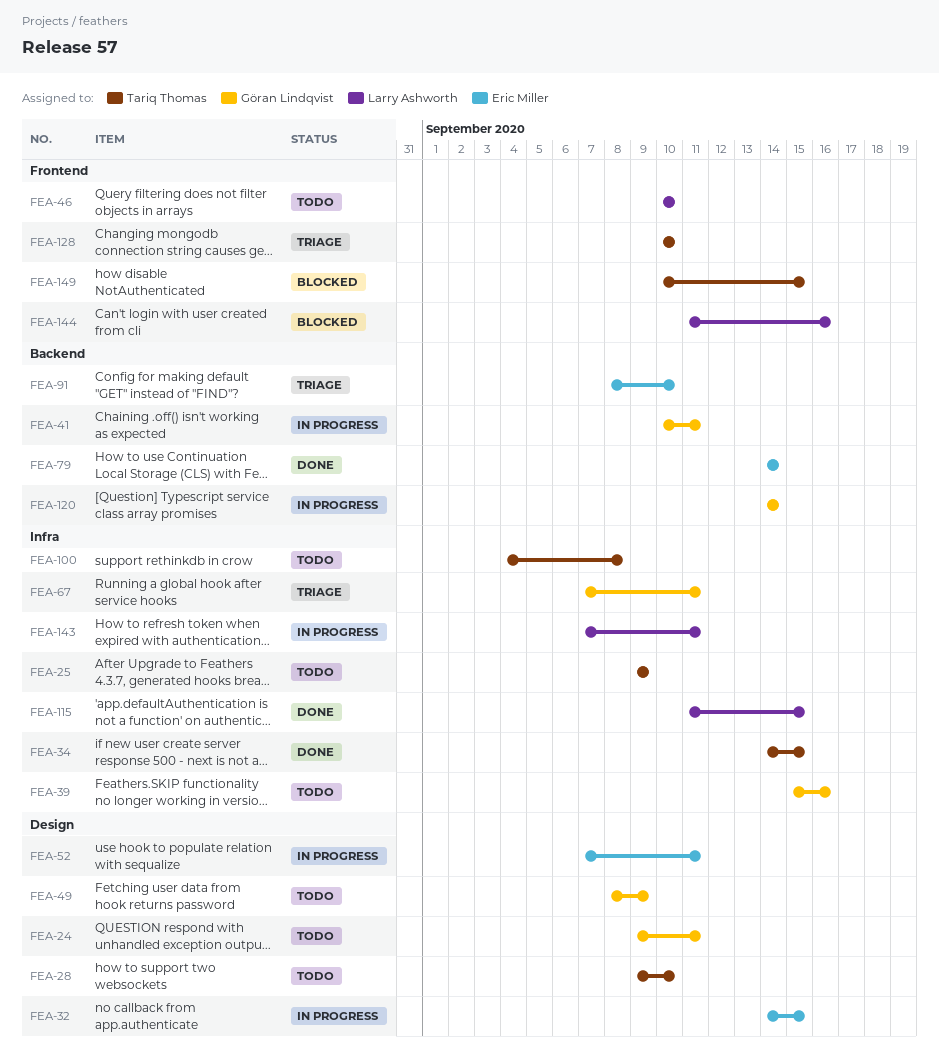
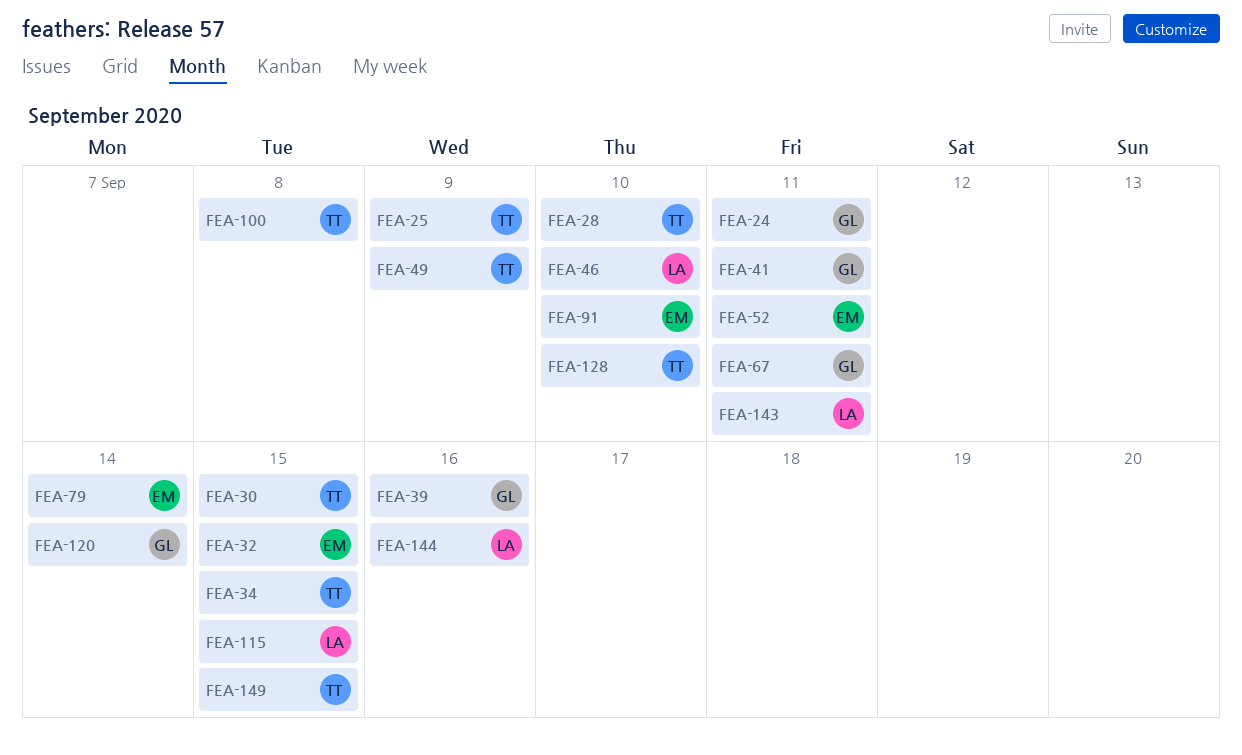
FEA-30: none -> present
FEA-49, owner: Göran Lindqvist -> Tariq Thomas

